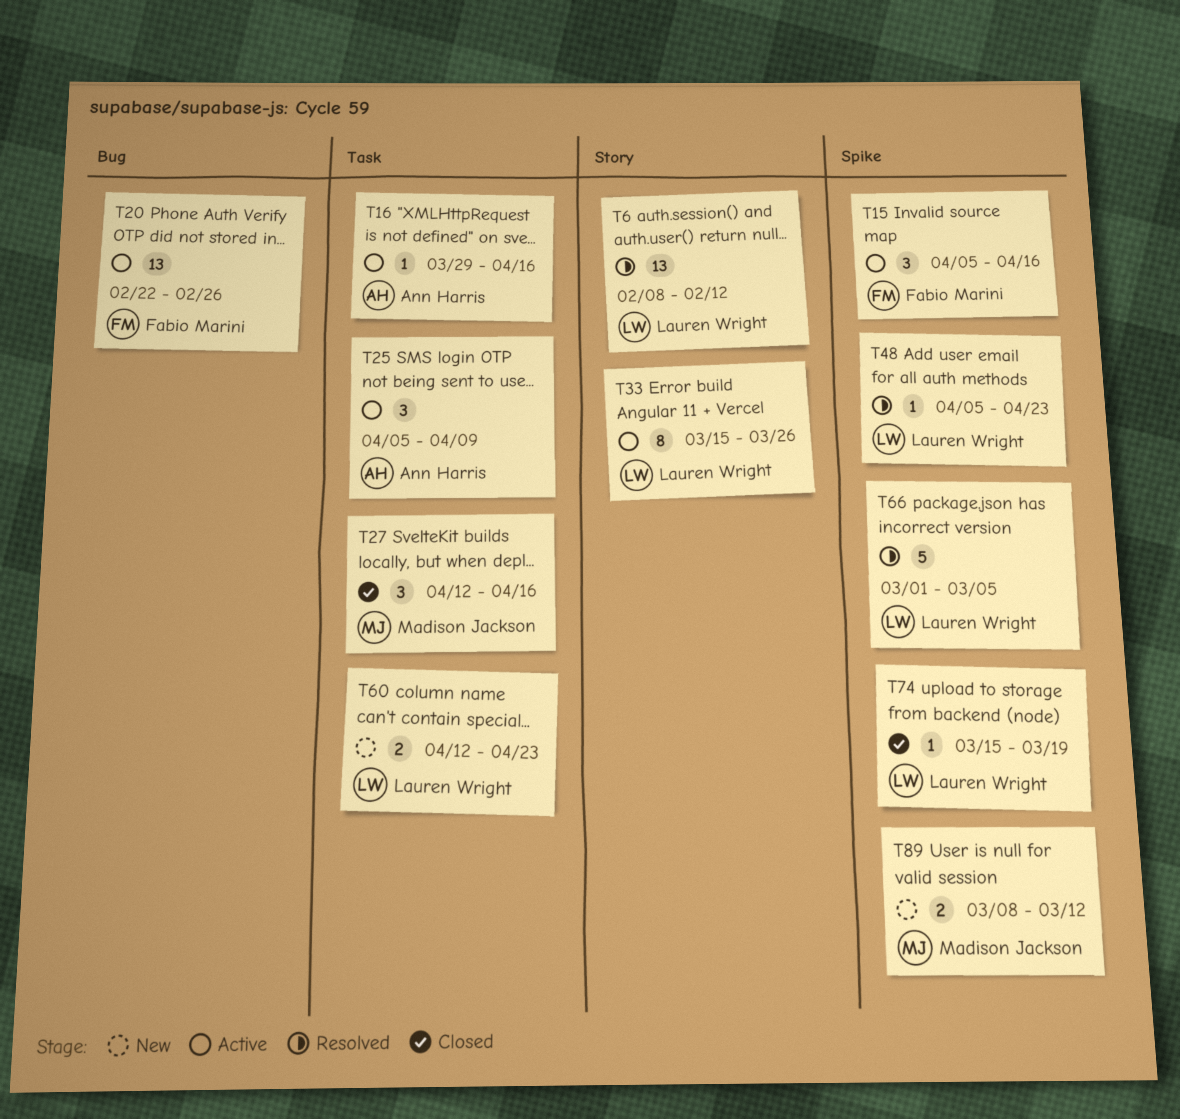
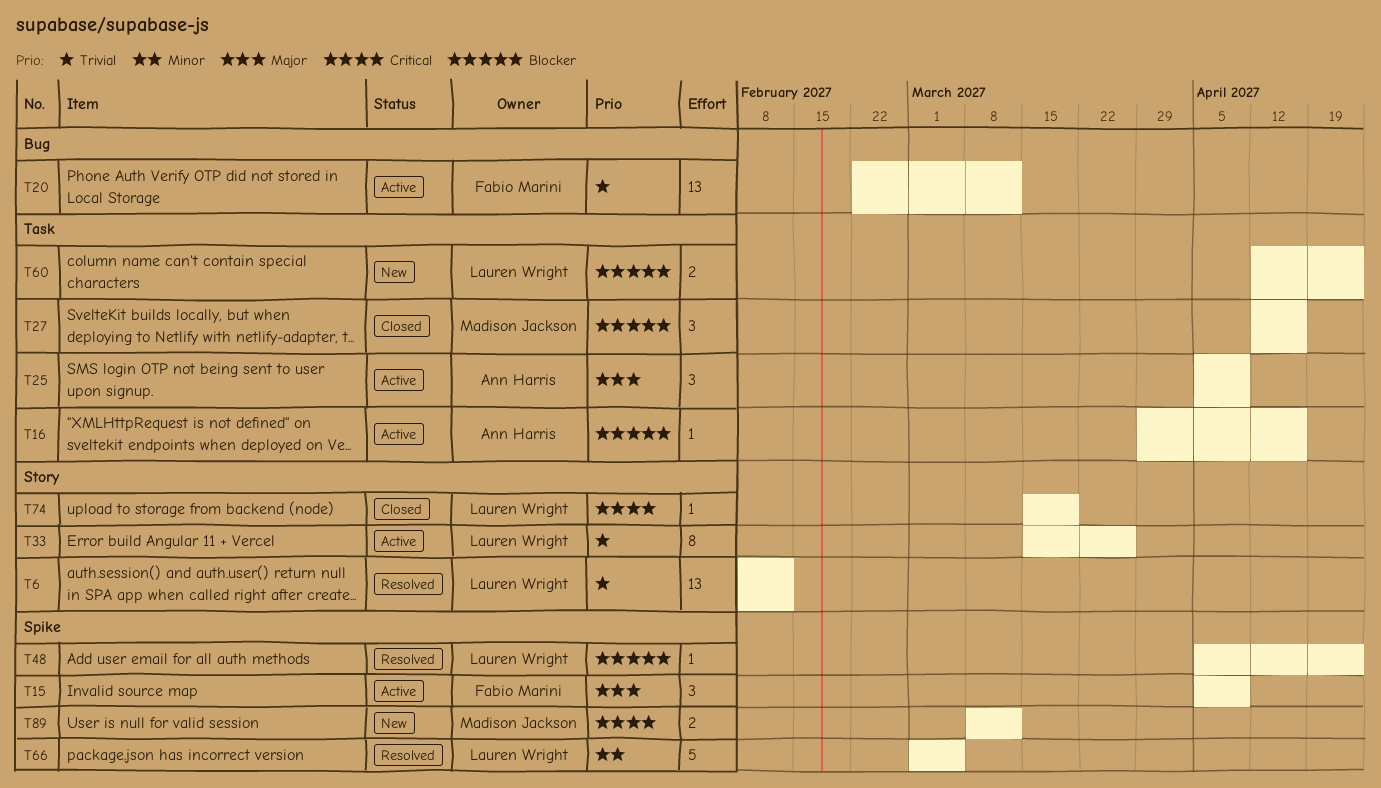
T15, due: Apr 16 -> Apr 9
T20, due: Feb 26 -> Mar 12
T74, label: Spike -> Story

